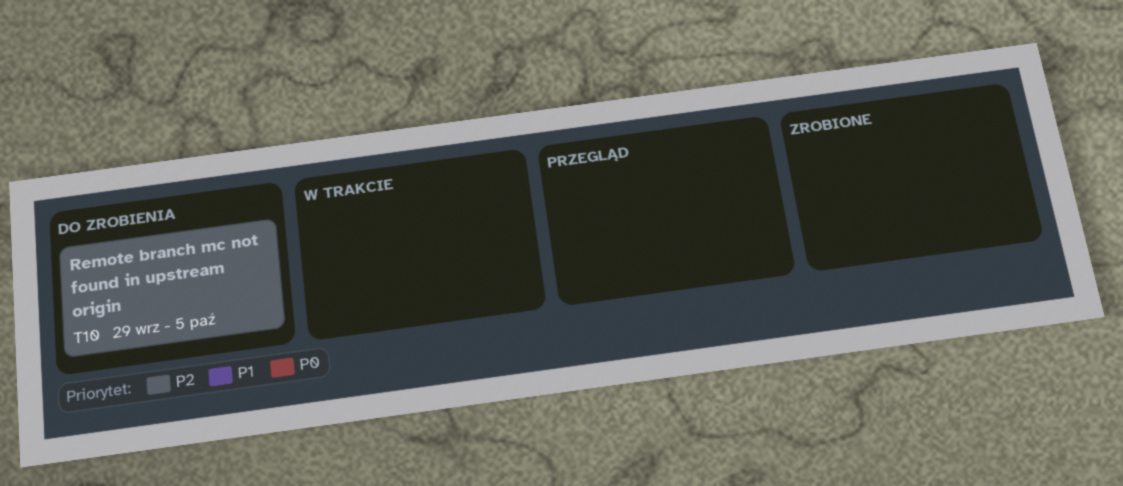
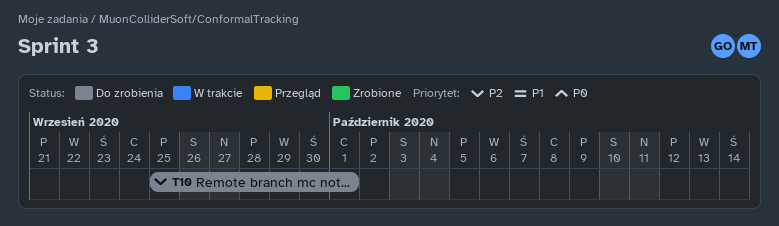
T10, start: Sep 29 -> Sep 25
T10, due: Oct 5 -> Oct 1

